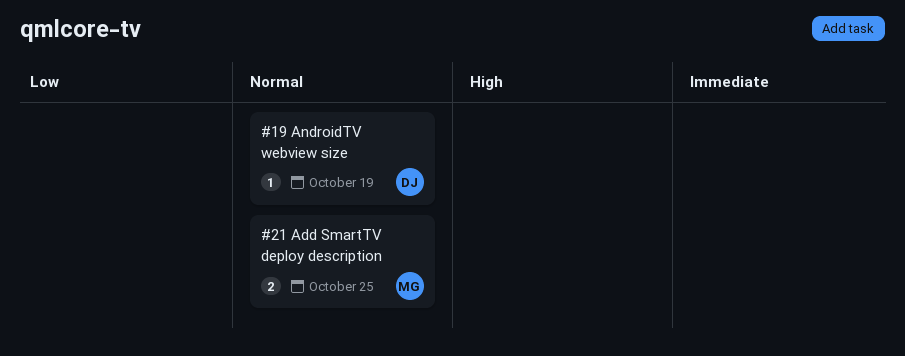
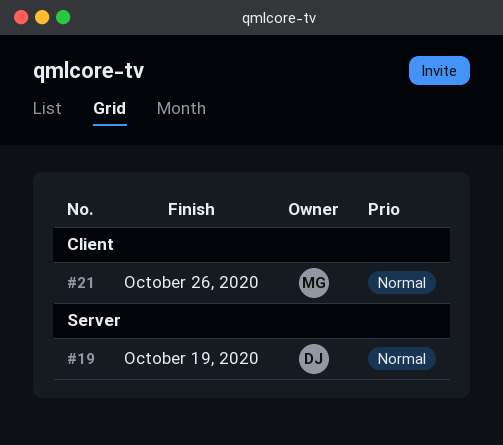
#21, due: Oct 25 -> Oct 26

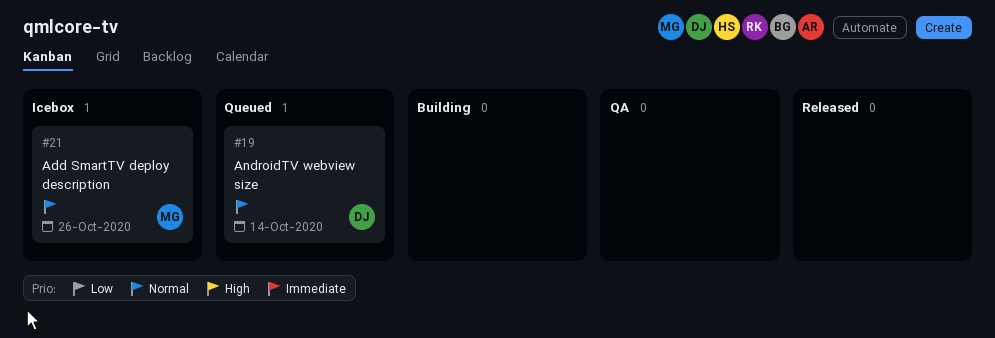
#19, due: Oct 19 -> Oct 14

